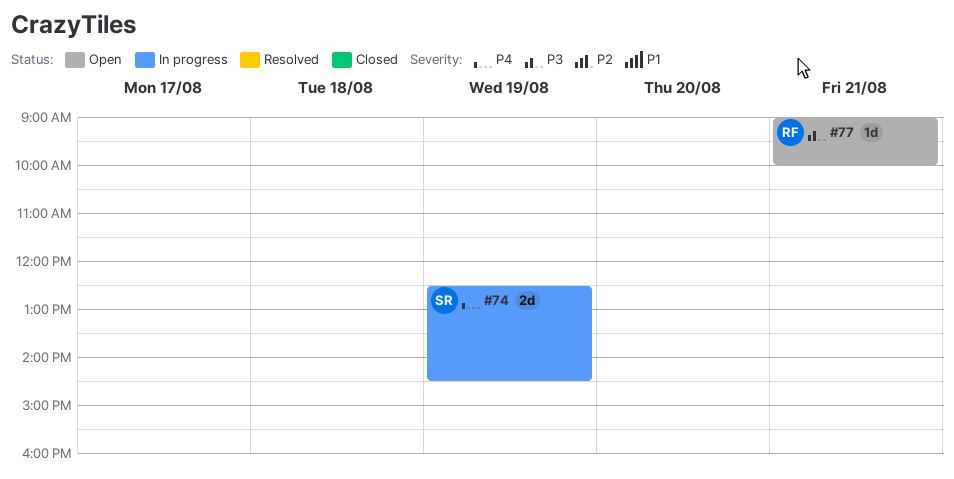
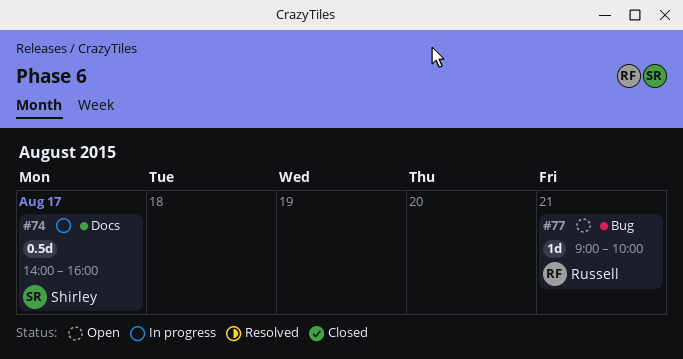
#74, estimate: 2d -> 0.5d
#74, day: Aug 19 -> Aug 17
#74, begins: 12:30 -> 14:00
#74, ends: 14:30 -> 16:00

